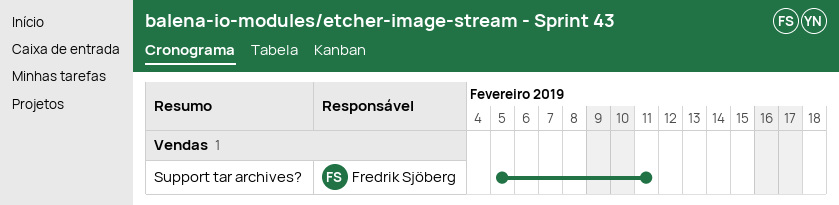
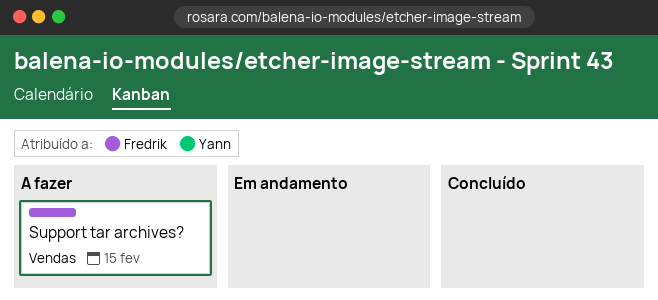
Support tar archives?, due: Feb 11 -> Feb 15

